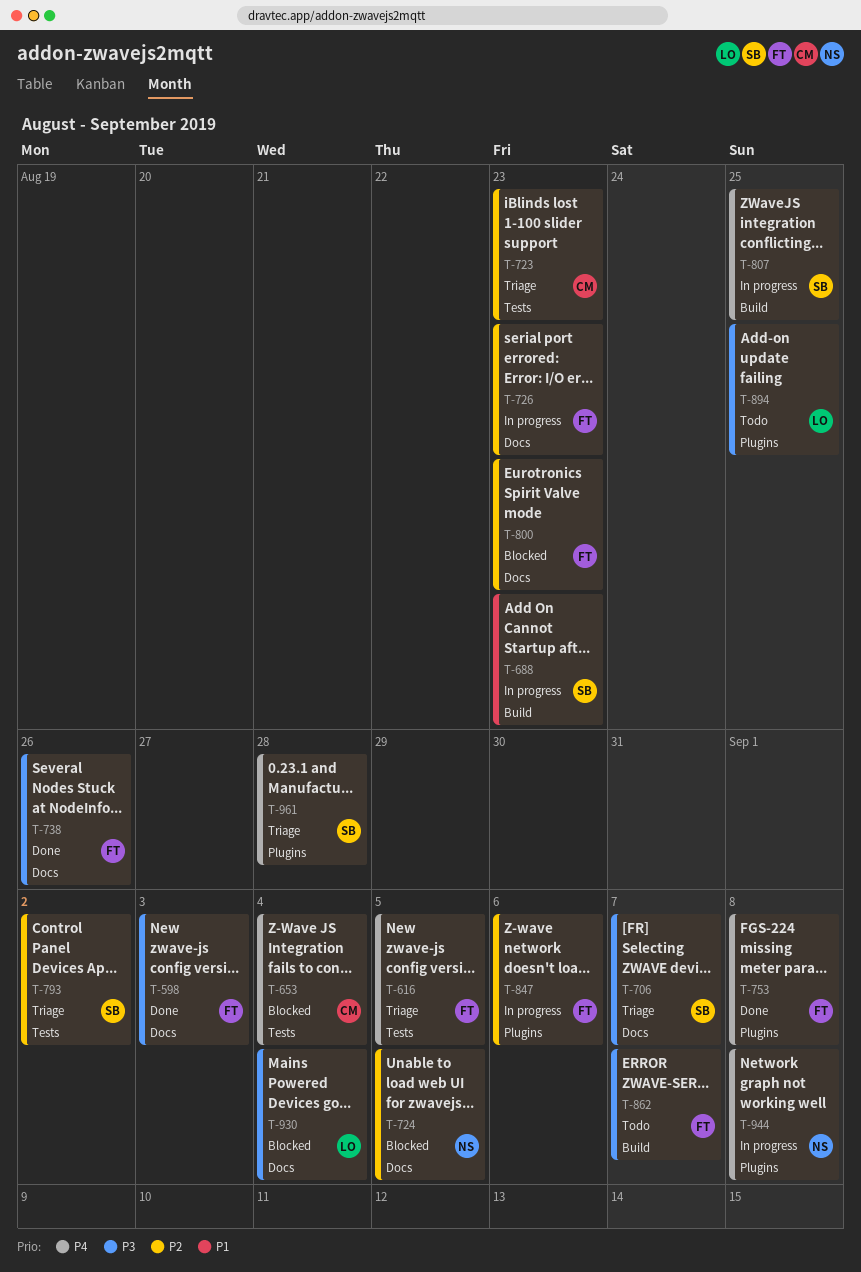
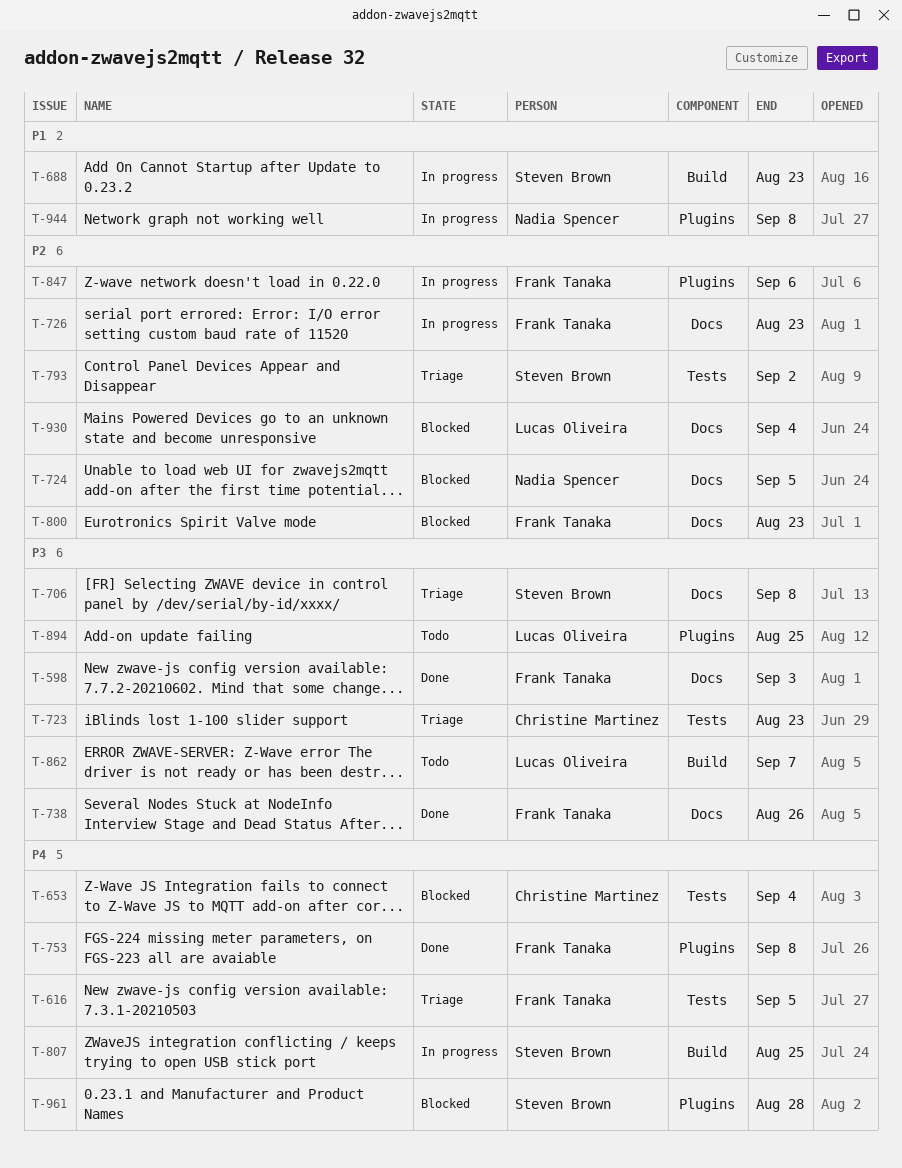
T-706, due: Sep 7 -> Sep 8
T-723, priority: P2 -> P3
T-862, owner: Frank Tanaka -> Lucas Oliveira
T-930, priority: P3 -> P2
T-944, priority: P4 -> P1
T-961, status: Triage -> Blocked

